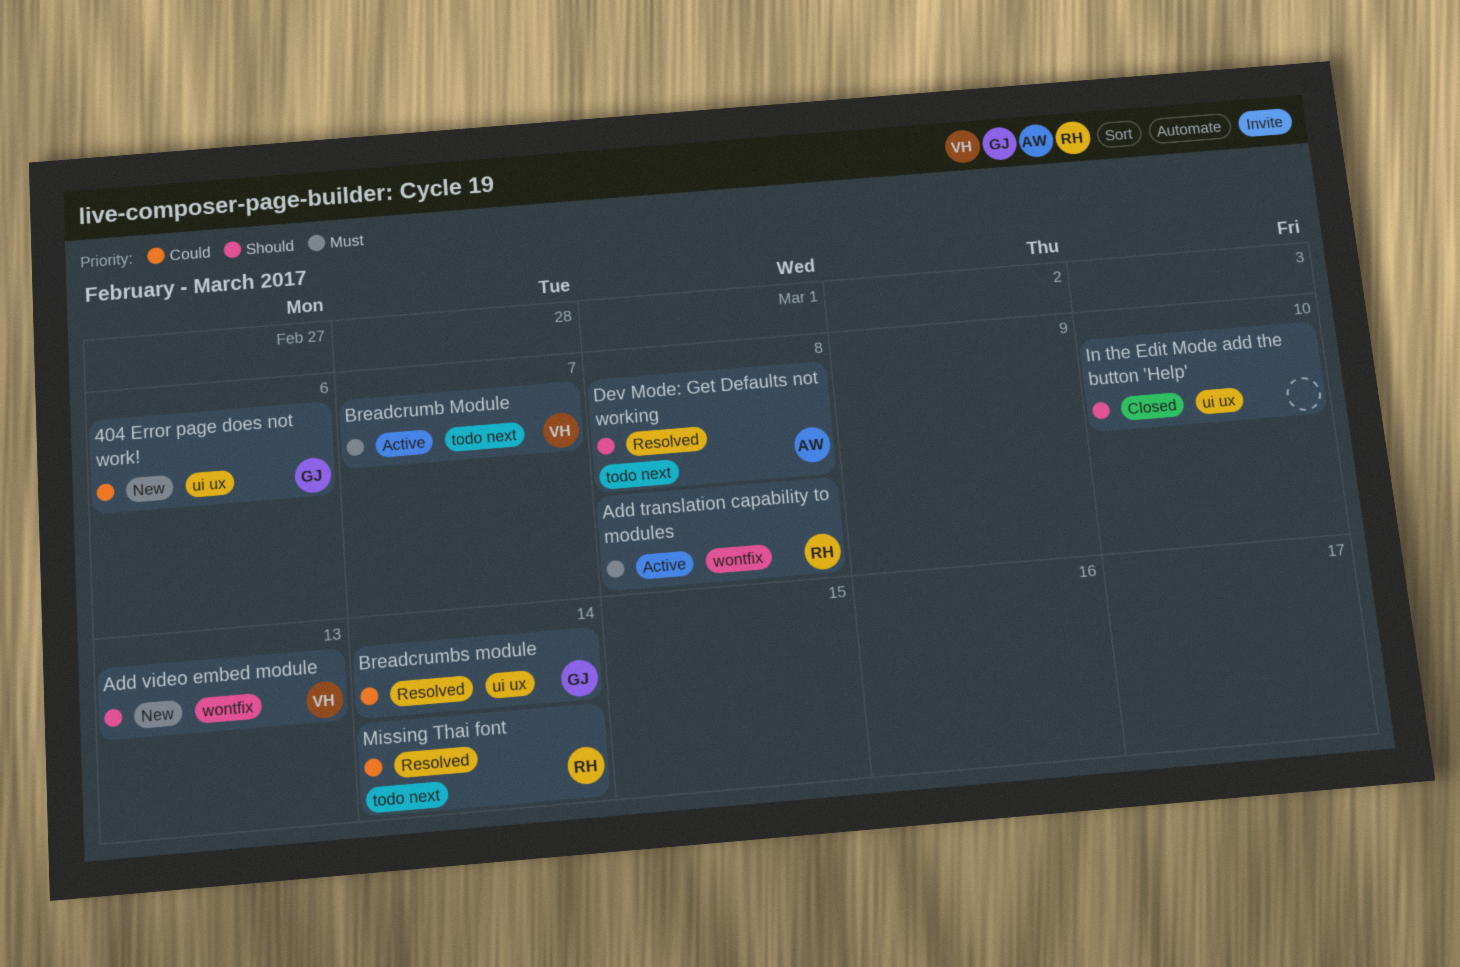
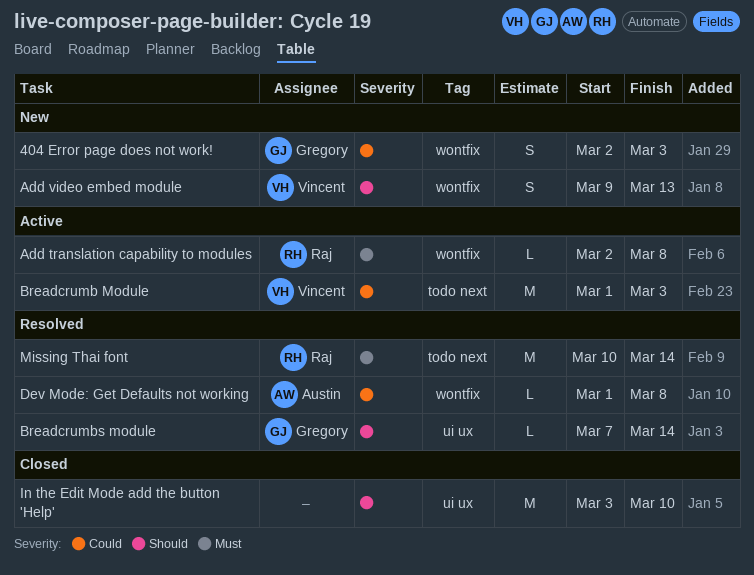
404 Error page does not work!, label: ui ux -> wontfix
404 Error page does not work!, due: Mar 6 -> Mar 3
Breadcrumb Module, priority: Must -> Could
Breadcrumb Module, due: Mar 7 -> Mar 3
Breadcrumbs module, priority: Could -> Should
Dev Mode: Get Defaults not working, priority: Should -> Could
Dev Mode: Get Defaults not working, label: todo next -> wontfix
Missing Thai font, priority: Could -> Must

